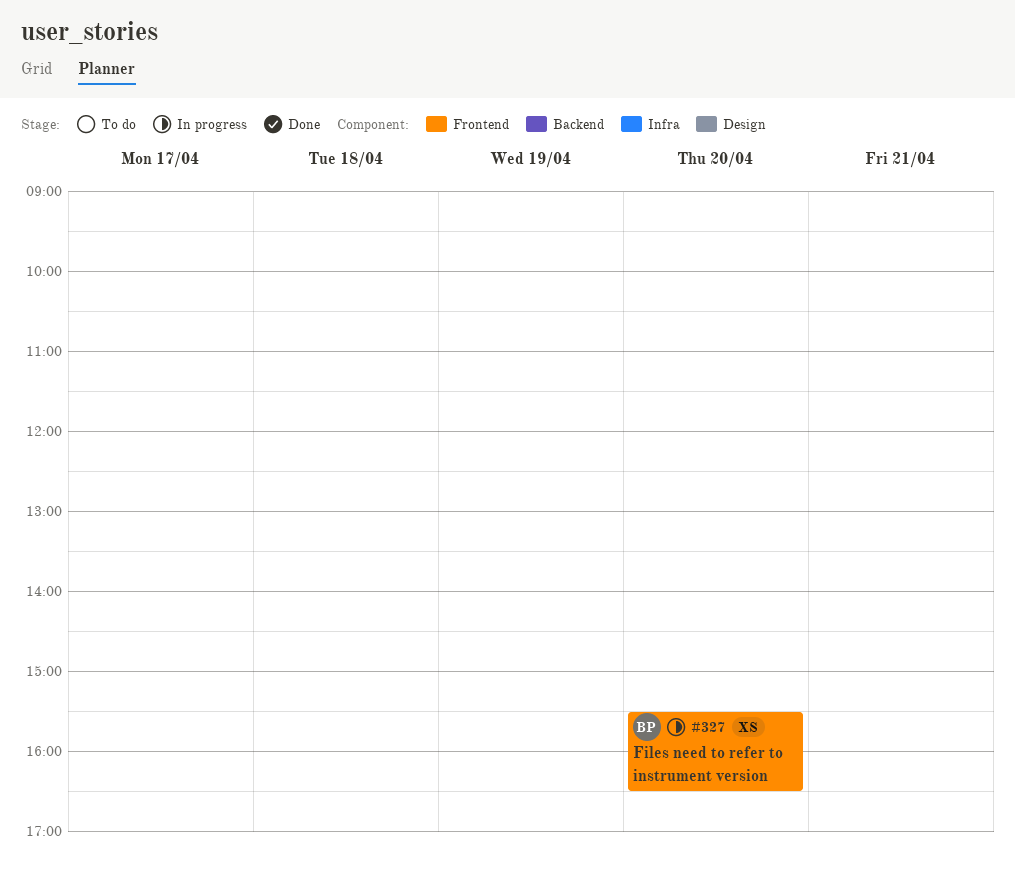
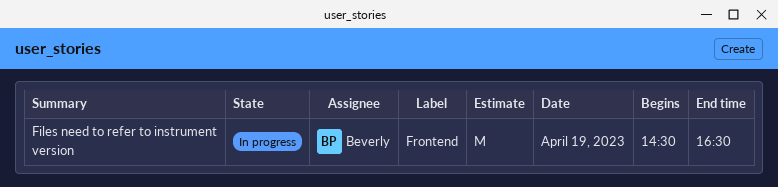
Files need to refer to instrument version, estimate: XS -> M
Files need to refer to instrument version, day: Apr 20 -> Apr 19
Files need to refer to instrument version, begins: 15:30 -> 14:30

